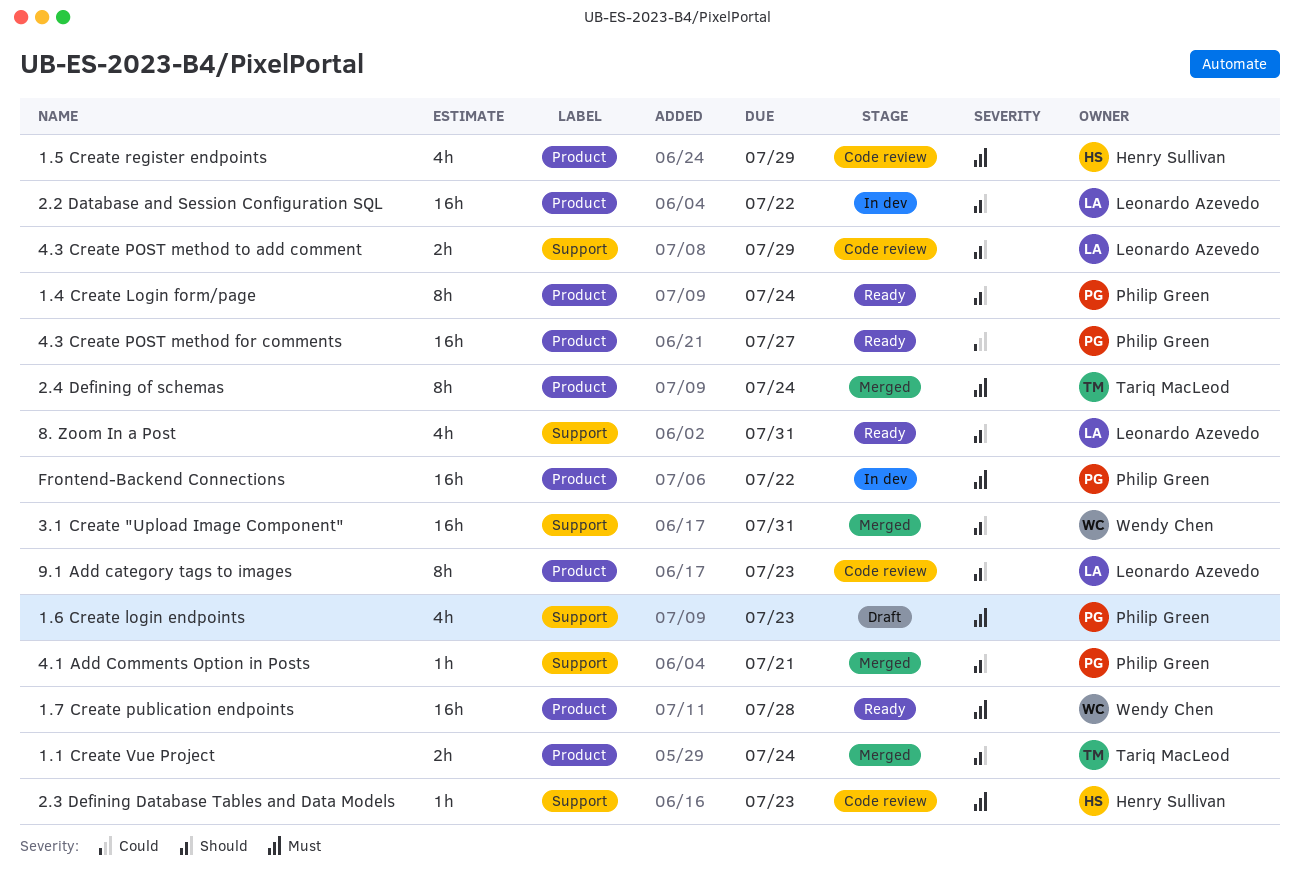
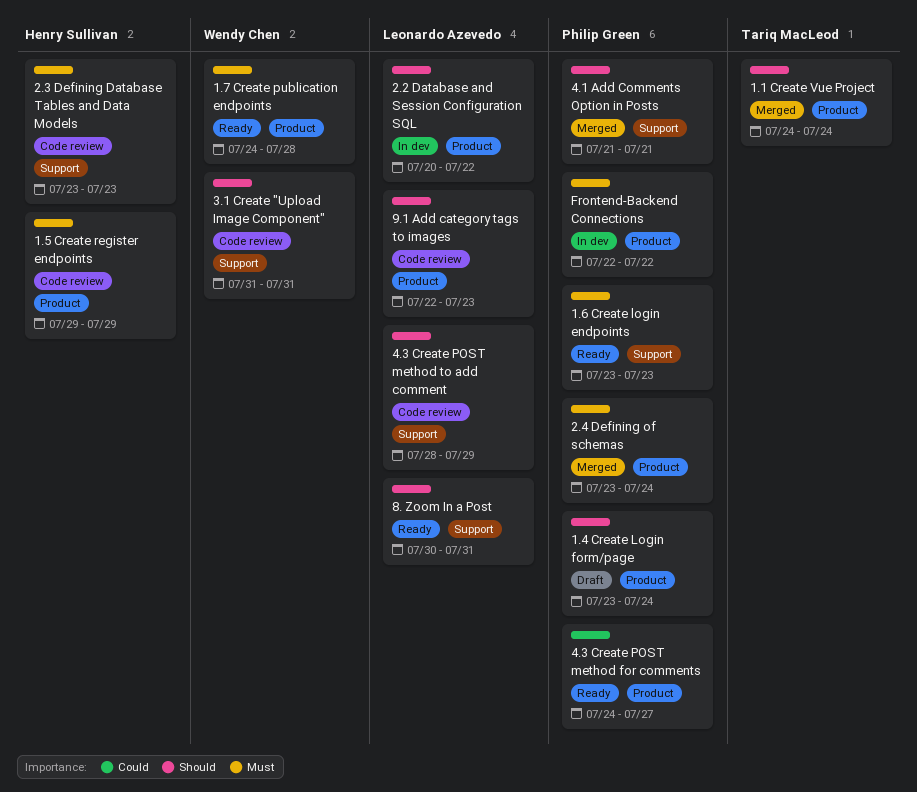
1.4 Create Login form/page, status: Ready -> Draft
1.6 Create login endpoints, status: Draft -> Ready
2.4 Defining of schemas, owner: Tariq MacLeod -> Philip Green
3.1 Create "Upload Image Component", status: Merged -> Code review

